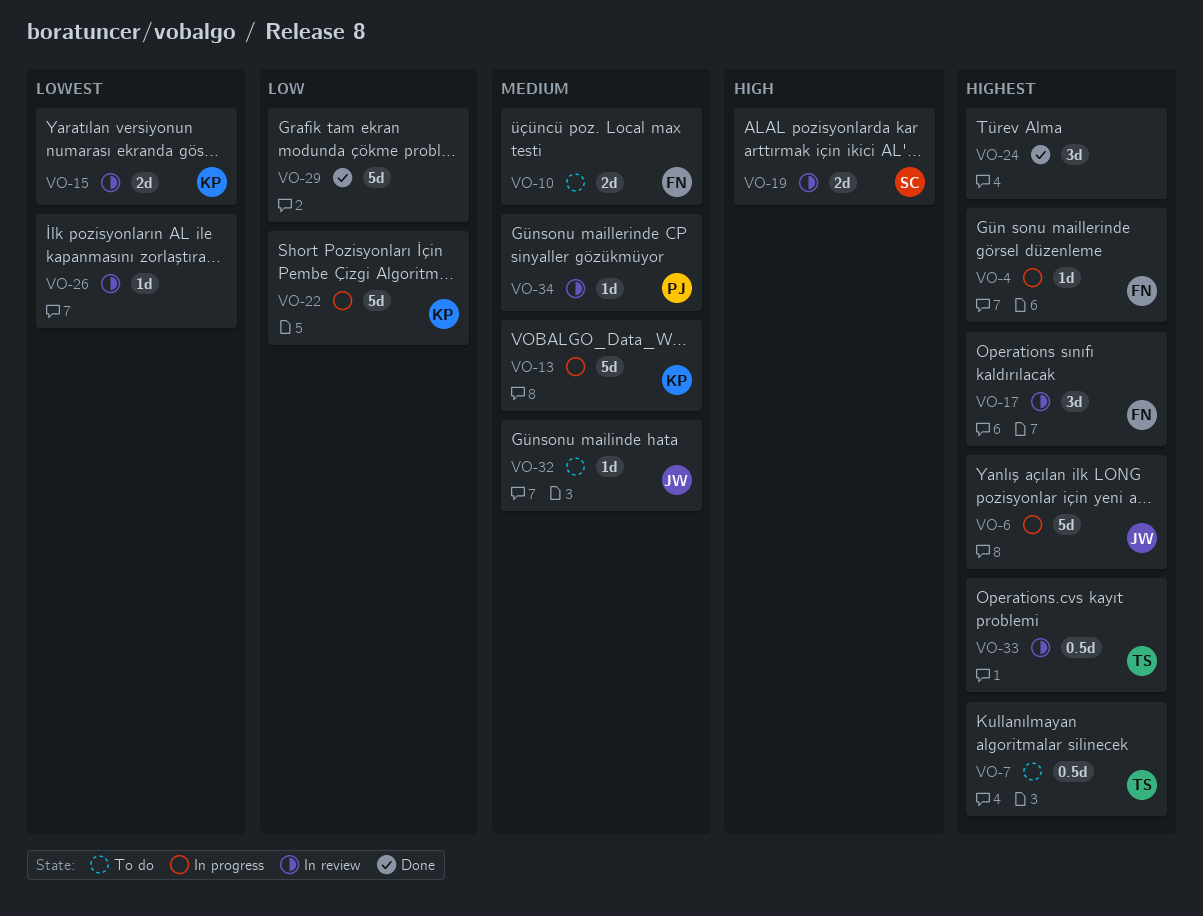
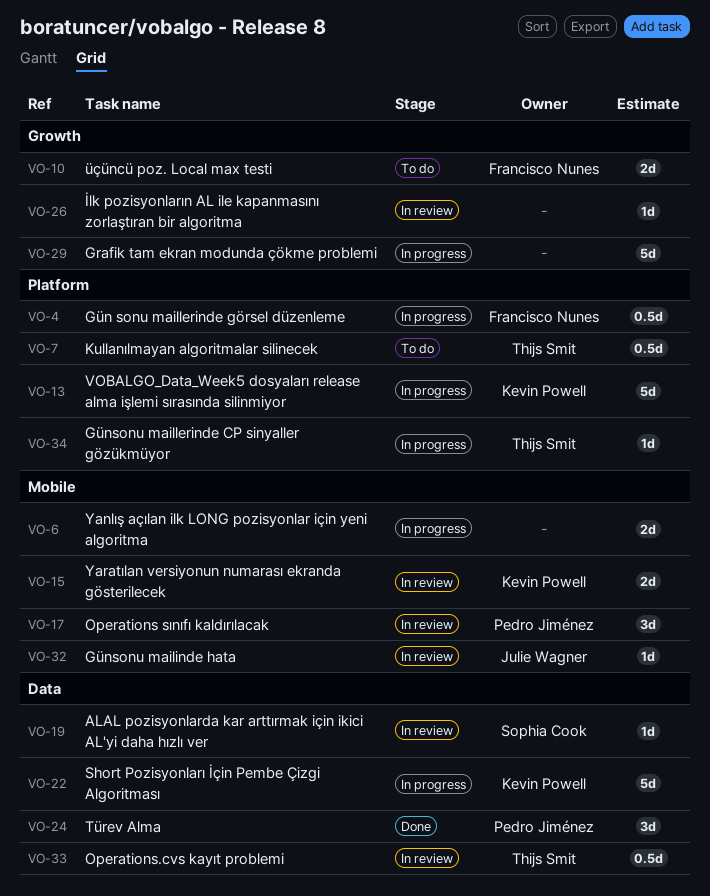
VO-4, estimate: 1d -> 0.5d
VO-6, owner: Julie Wagner -> none
VO-6, estimate: 5d -> 2d
VO-17, owner: Francisco Nunes -> Pedro Jiménez
VO-19, estimate: 2d -> 1d
VO-24, owner: none -> Pedro Jiménez
VO-29, status: Done -> In progress
VO-32, status: To do -> In review
VO-34, status: In review -> In progress
VO-34, owner: Pedro Jiménez -> Thijs Smit

